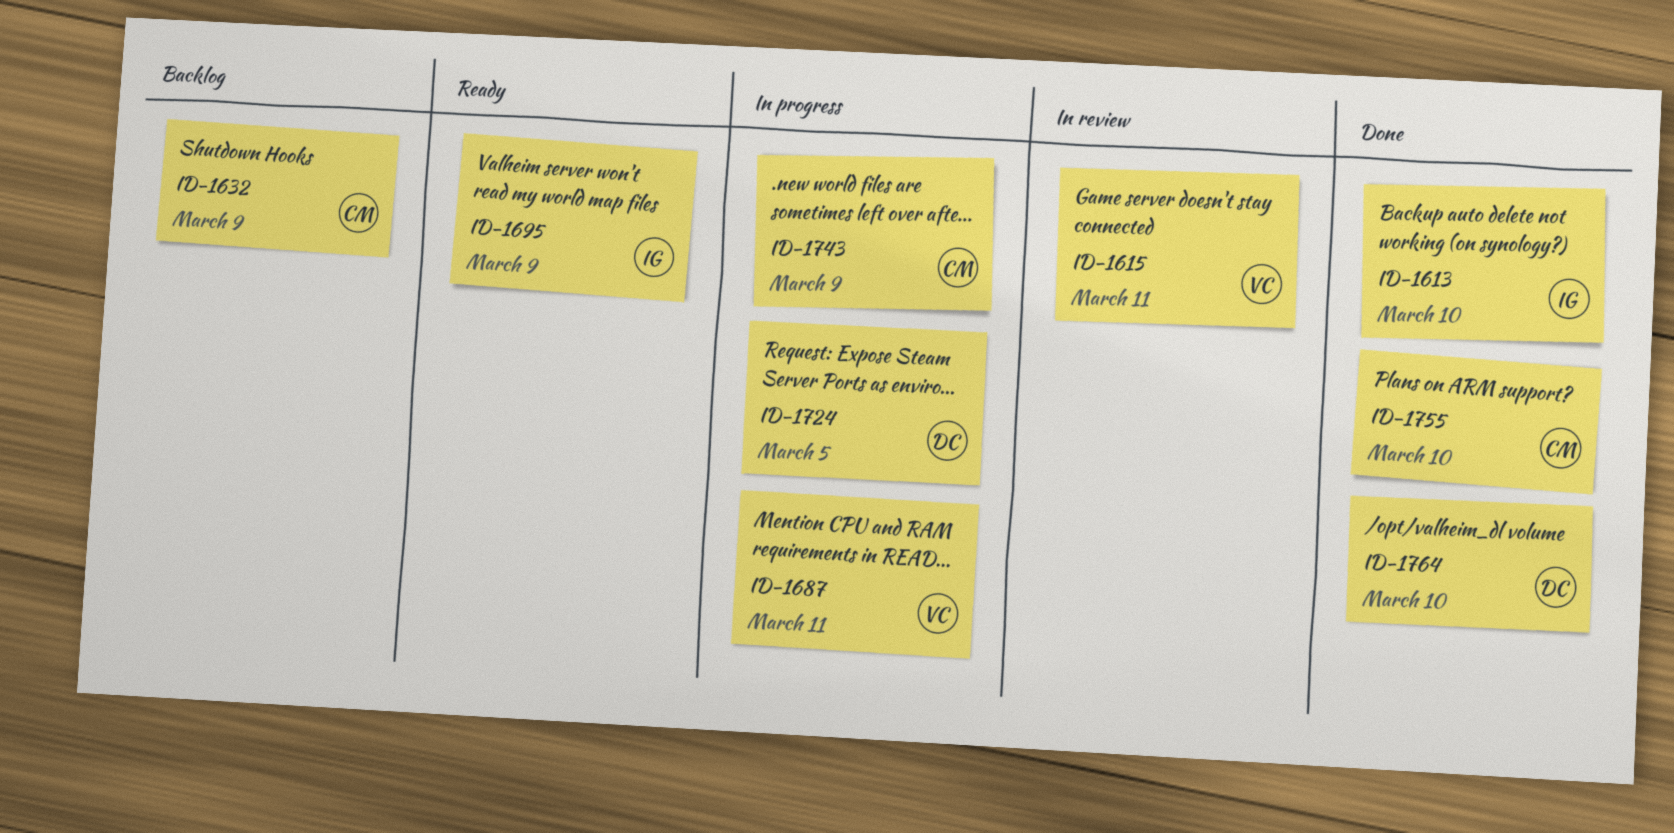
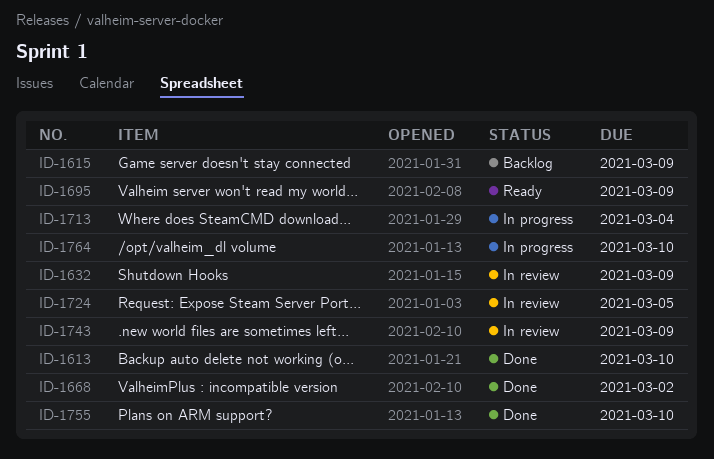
ID-1615, status: In review -> Backlog
ID-1615, due: Mar 11 -> Mar 9
ID-1632, status: Backlog -> In review
ID-1668: none -> present
ID-1687: present -> none
ID-1713: none -> present
ID-1724, status: In progress -> In review
ID-1743, status: In progress -> In review
ID-1764, status: Done -> In progress

